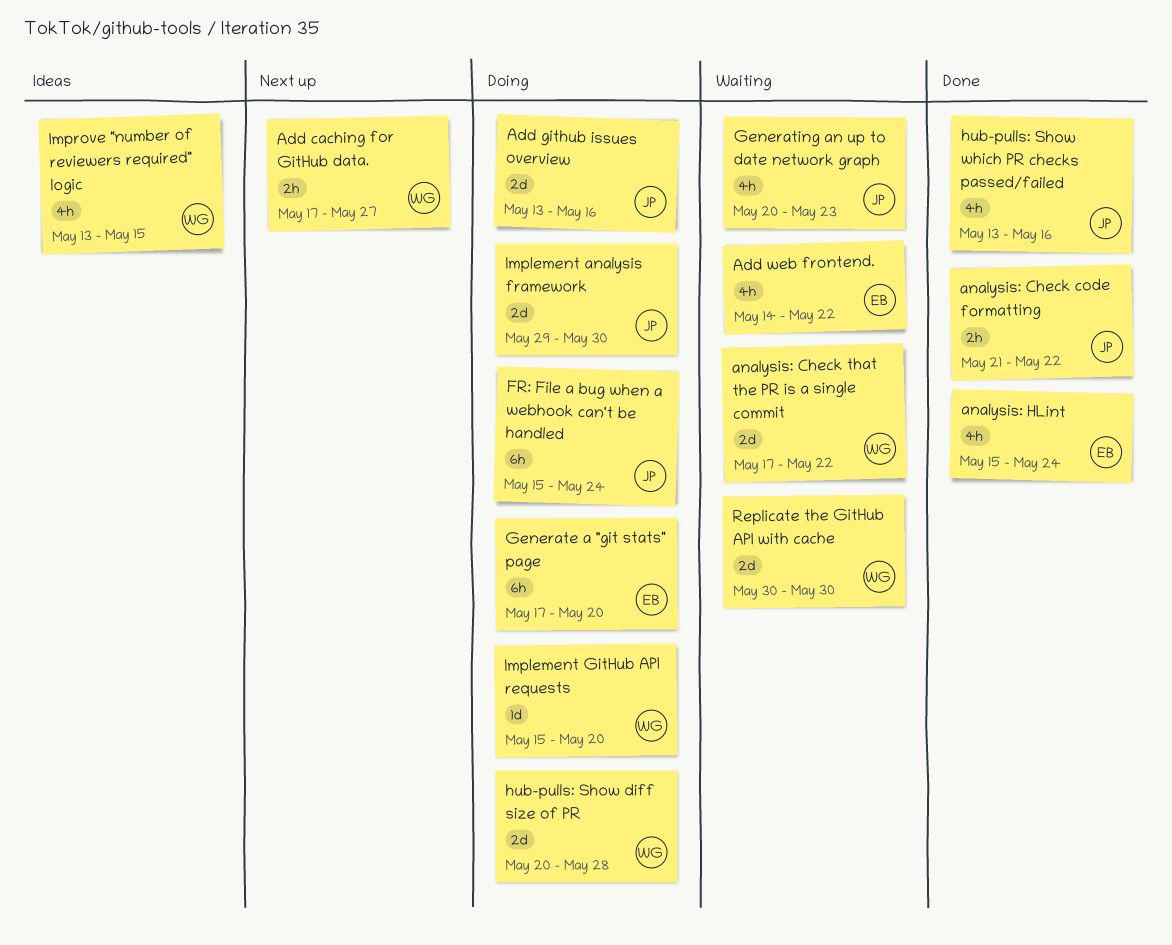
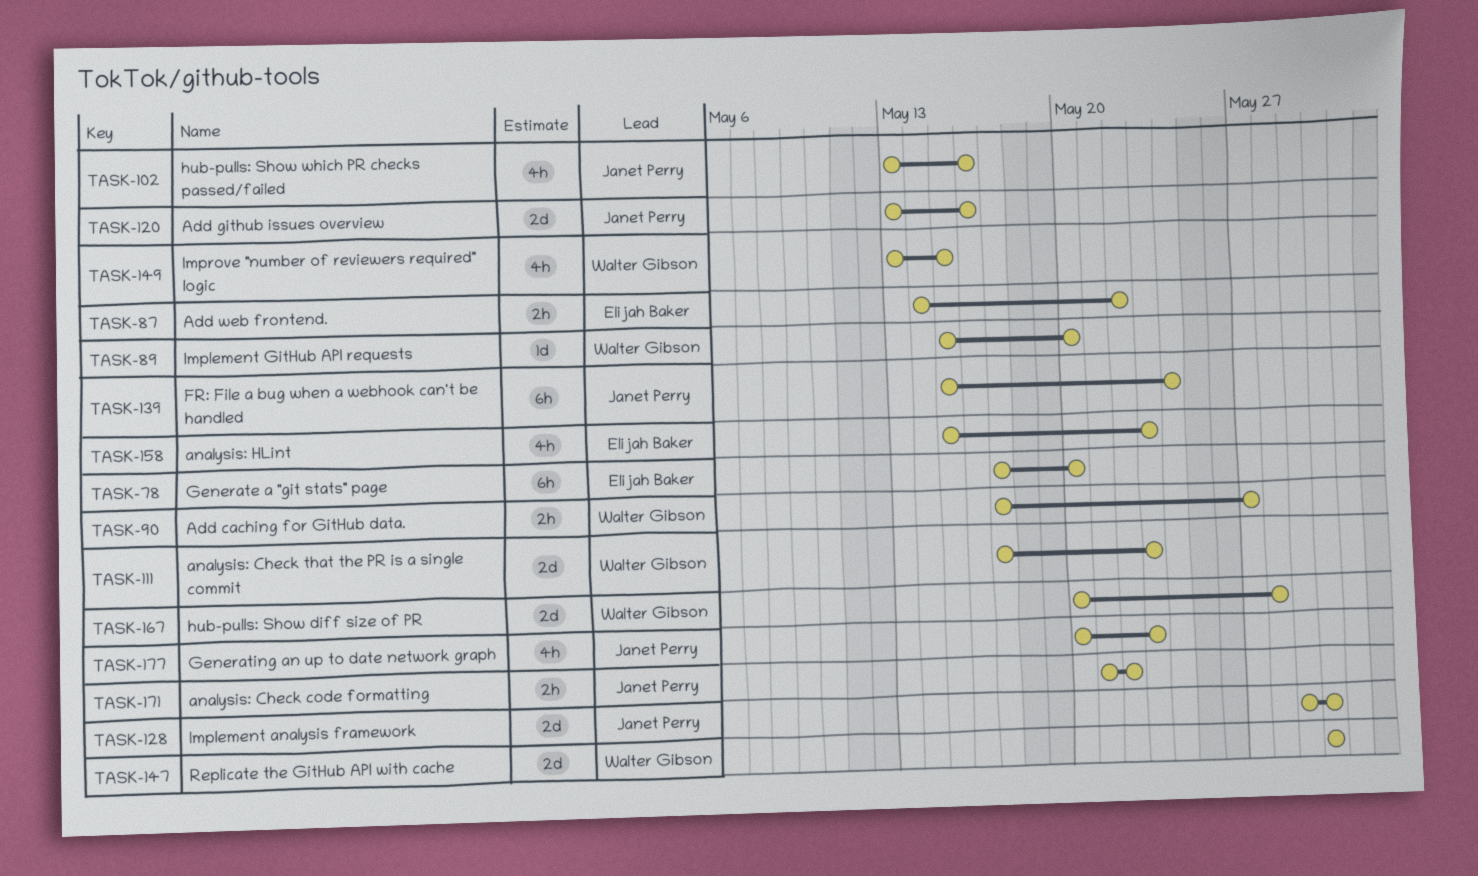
Add web frontend., estimate: 4h -> 2h
analysis: Check that the PR is a single commit, due: May 22 -> May 23
analysis: HLint, due: May 24 -> May 23

